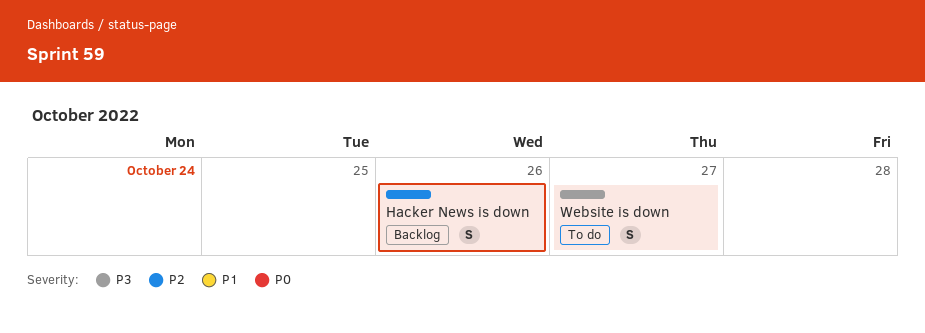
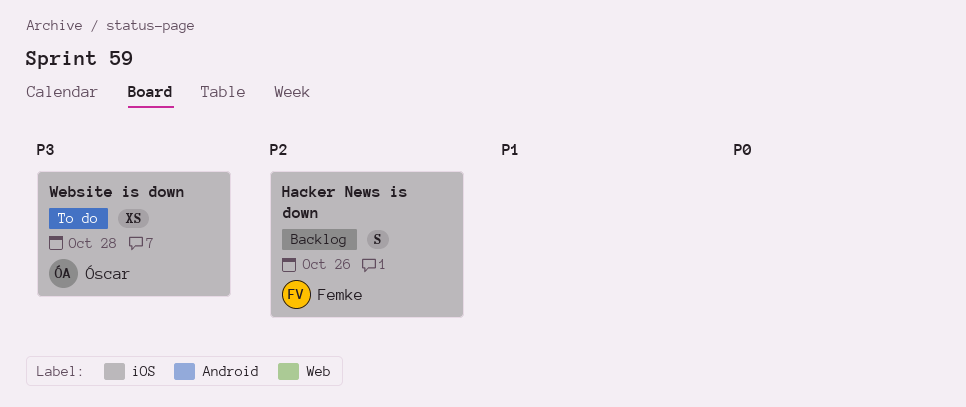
Website is down, estimate: S -> XS
Website is down, due: Oct 27 -> Oct 28

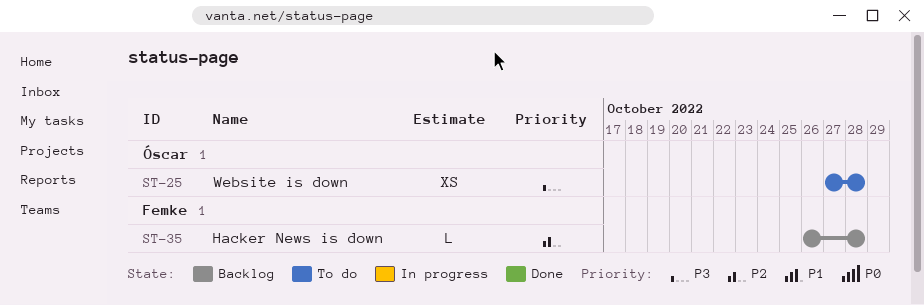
Hacker News is down, estimate: S -> L
Hacker News is down, due: Oct 26 -> Oct 28

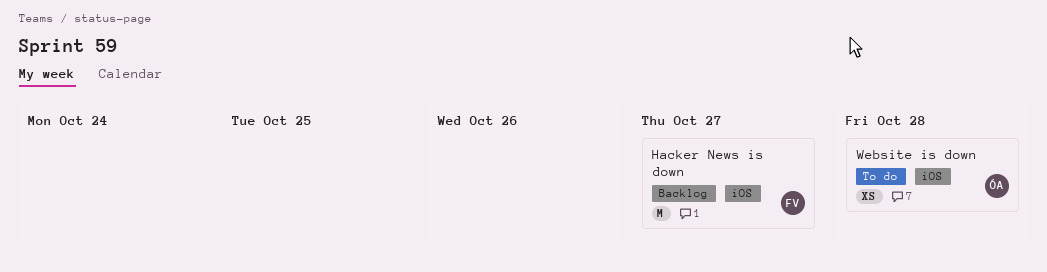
Hacker News is down, estimate: L -> M
Hacker News is down, due: Oct 28 -> Oct 27

